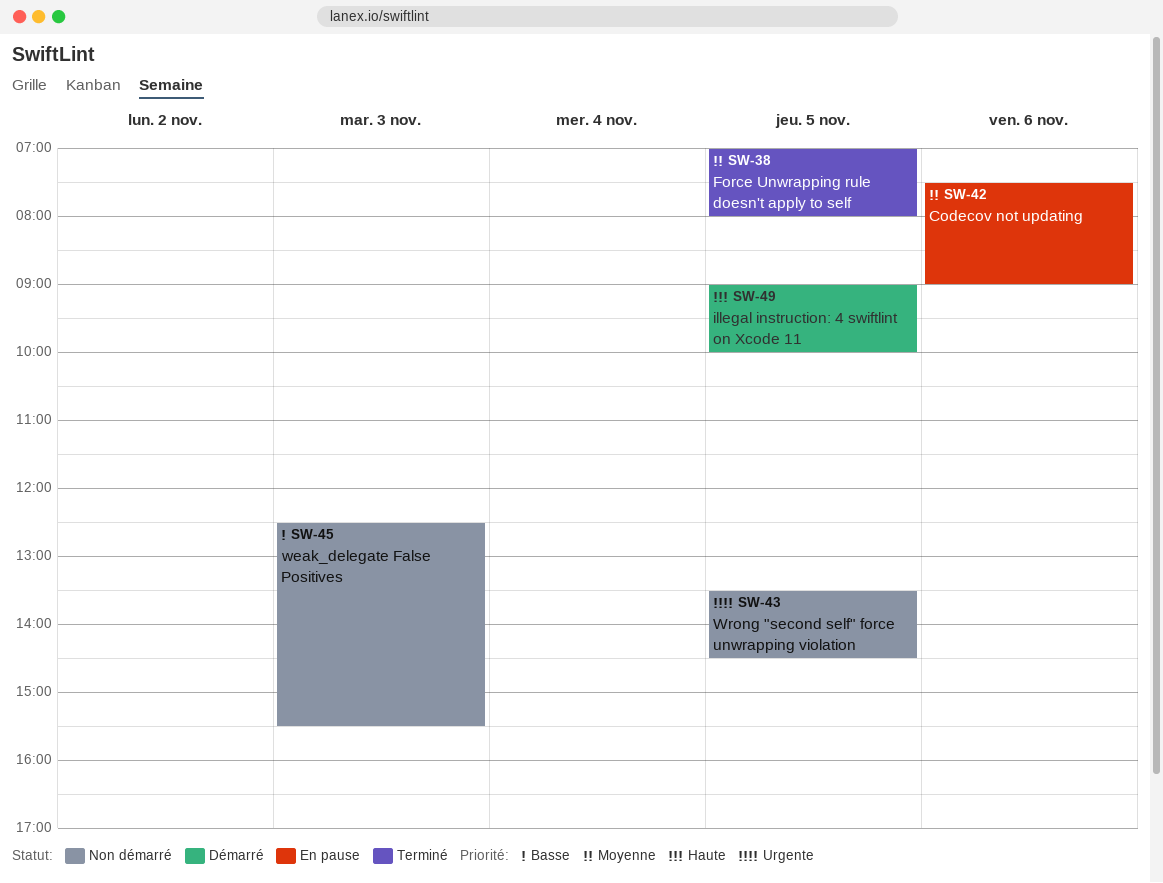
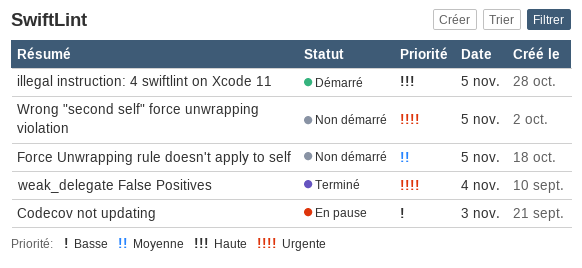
Codecov not updating, priority: Moyenne -> Basse
Codecov not updating, day: Nov 6 -> Nov 3
Force Unwrapping rule doesn't apply to self, status: Terminé -> Non démarré
weak_delegate False Positives, status: Non démarré -> Terminé
weak_delegate False Positives, priority: Basse -> Urgente
weak_delegate False Positives, day: Nov 3 -> Nov 4

